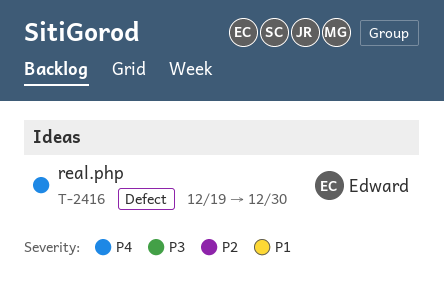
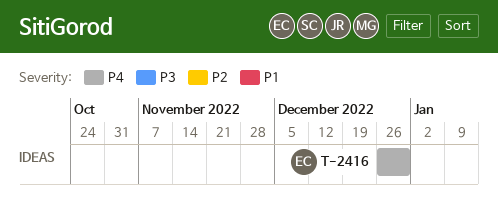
T-2416, start: Dec 19 -> Dec 26

